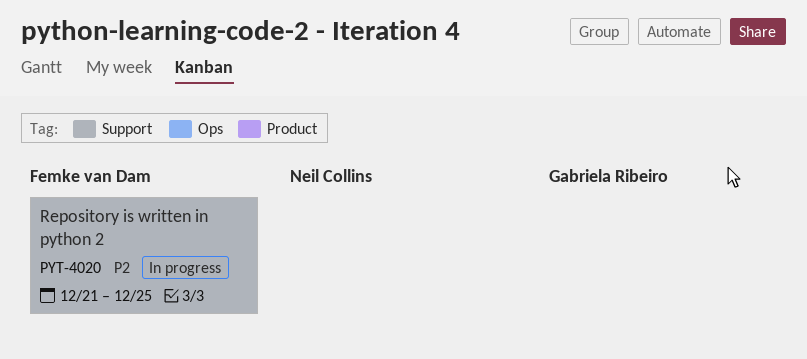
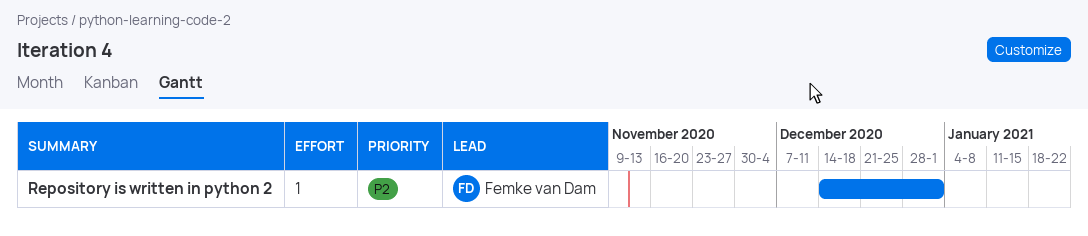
Repository is written in python 2, start: Dec 21 -> Dec 14
Repository is written in python 2, due: Dec 25 -> Jan 1

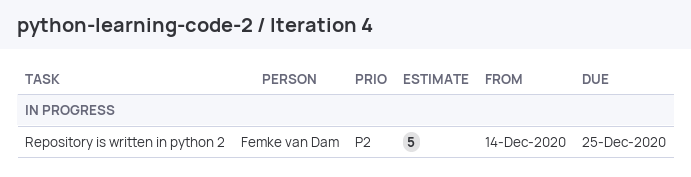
Repository is written in python 2, estimate: 1 -> 5
Repository is written in python 2, due: Jan 1 -> Dec 25

